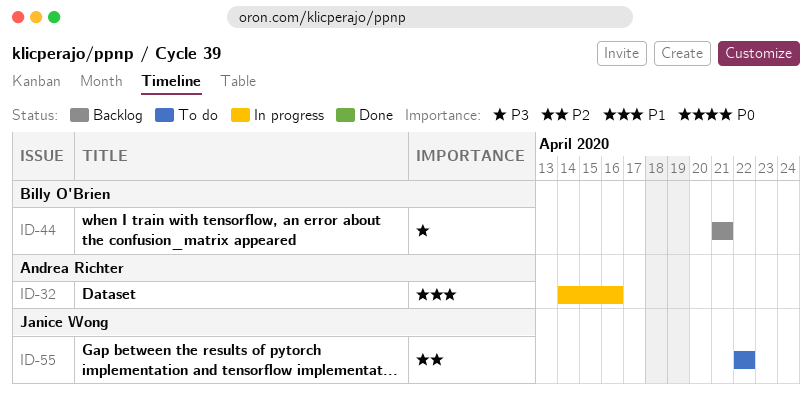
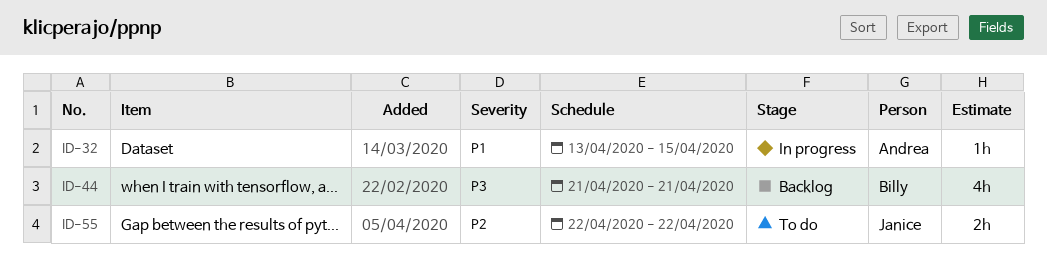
ID-32, start: Apr 14 -> Apr 13
ID-32, due: Apr 16 -> Apr 15

